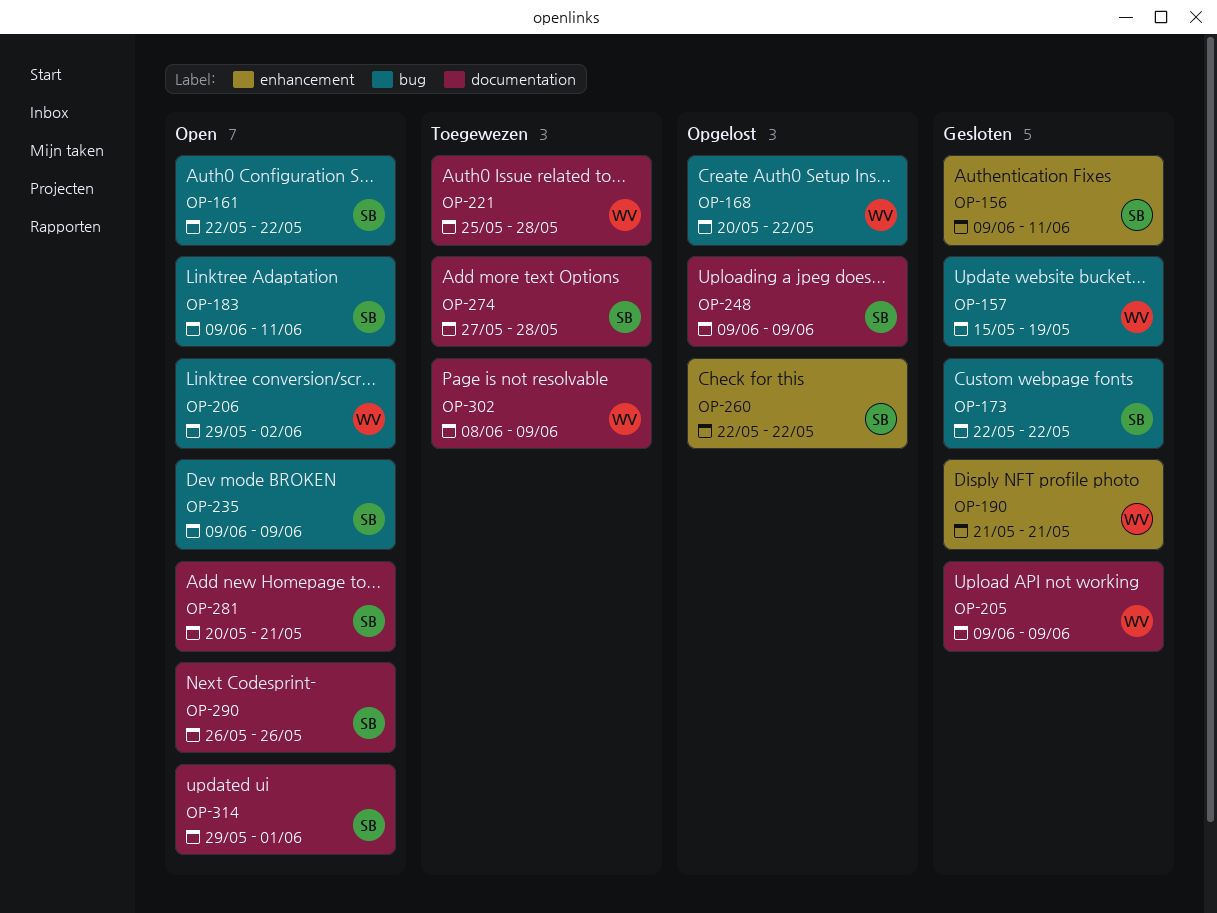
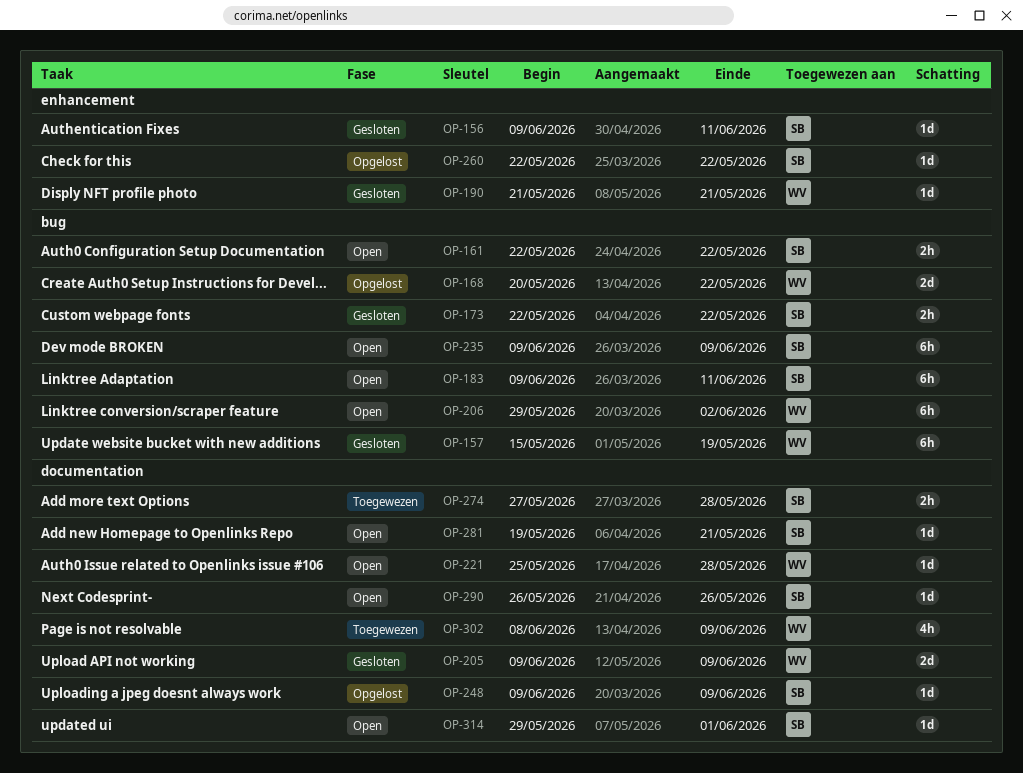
OP-221, status: Toegewezen -> Open
OP-281, start: May 20 -> May 19

